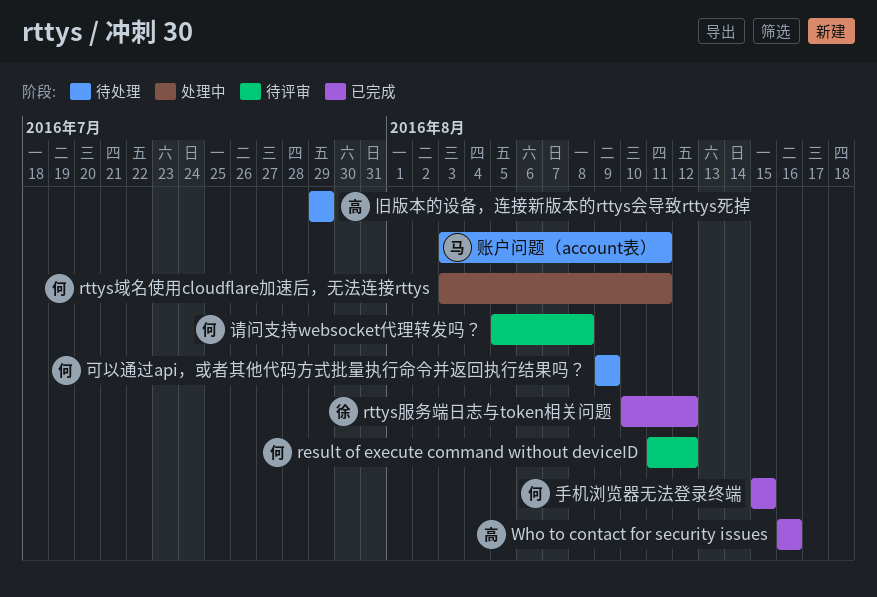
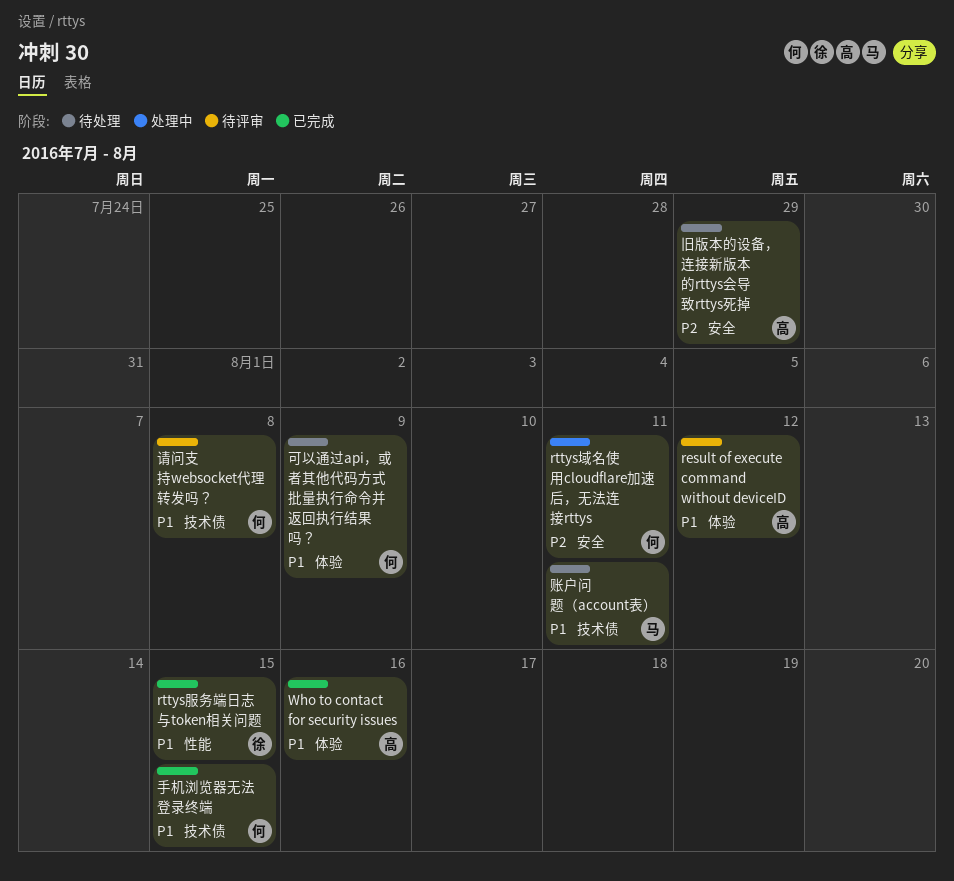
result of execute command without deviceID, owner: 何 -> 高
rttys服务端日志与token相关问题, due: Aug 12 -> Aug 15

